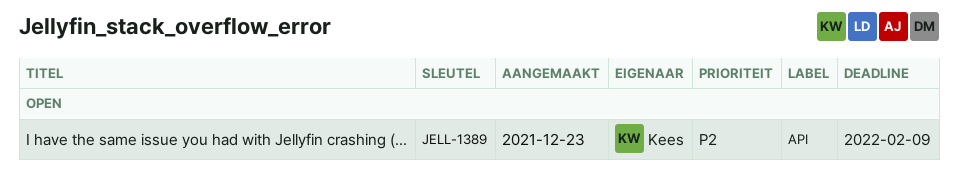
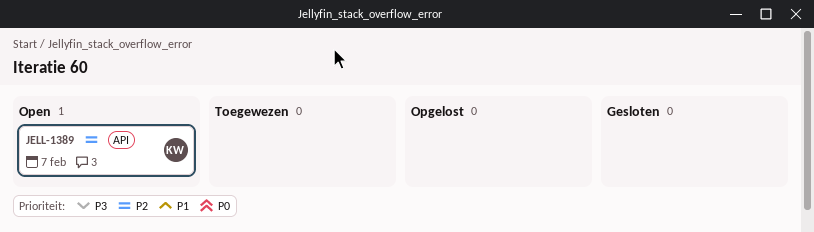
JELL-1389, due: Feb 9 -> Feb 7

